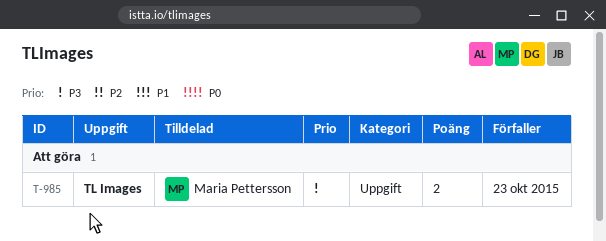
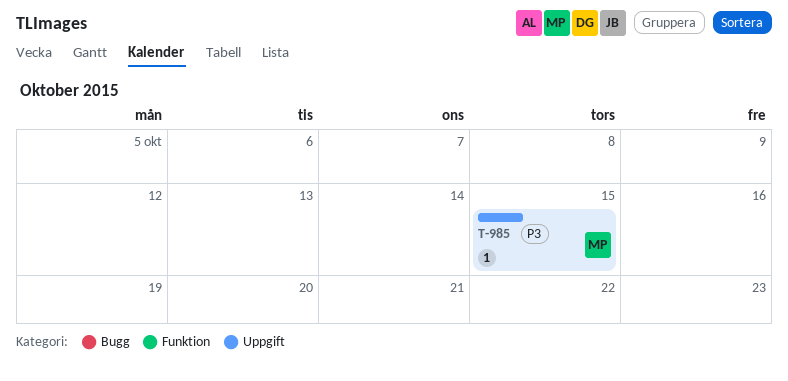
T-985, estimate: 2 -> 1
T-985, due: Oct 23 -> Oct 15

